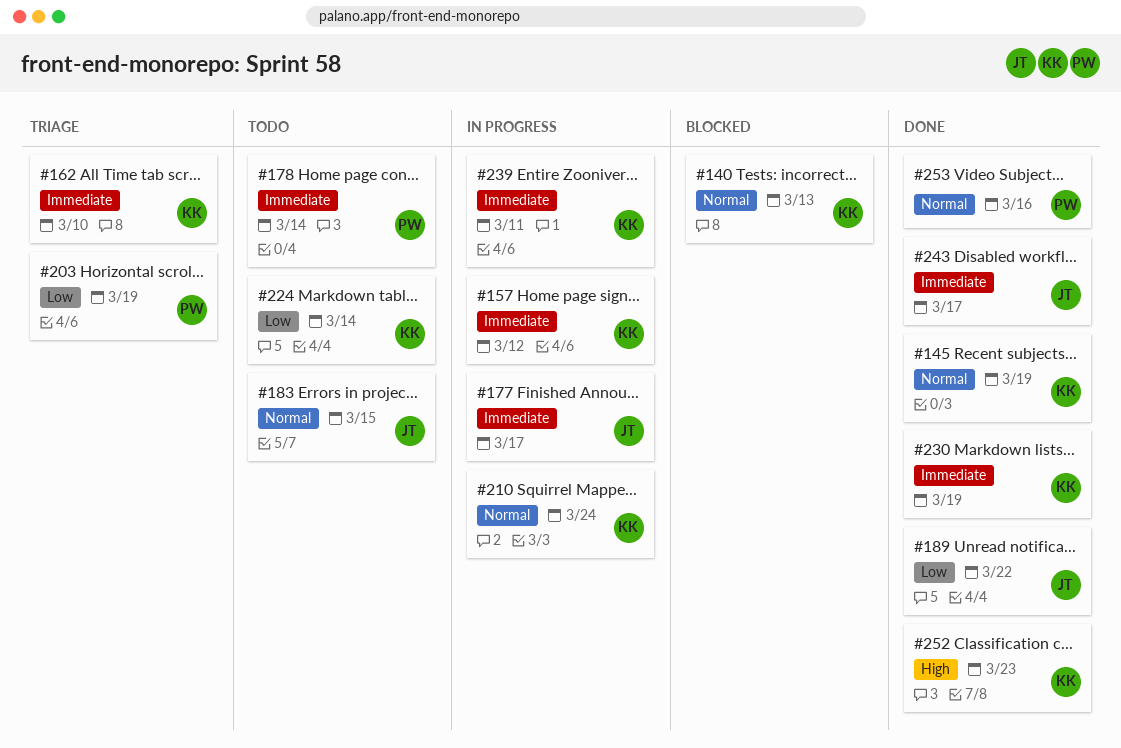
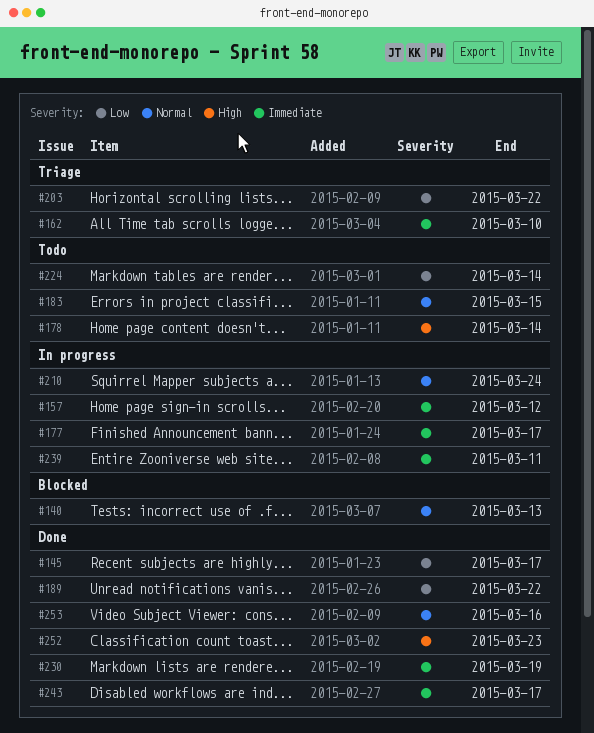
#145, priority: Normal -> Low
#145, due: Mar 19 -> Mar 17
#178, priority: Immediate -> High
#203, due: Mar 19 -> Mar 22

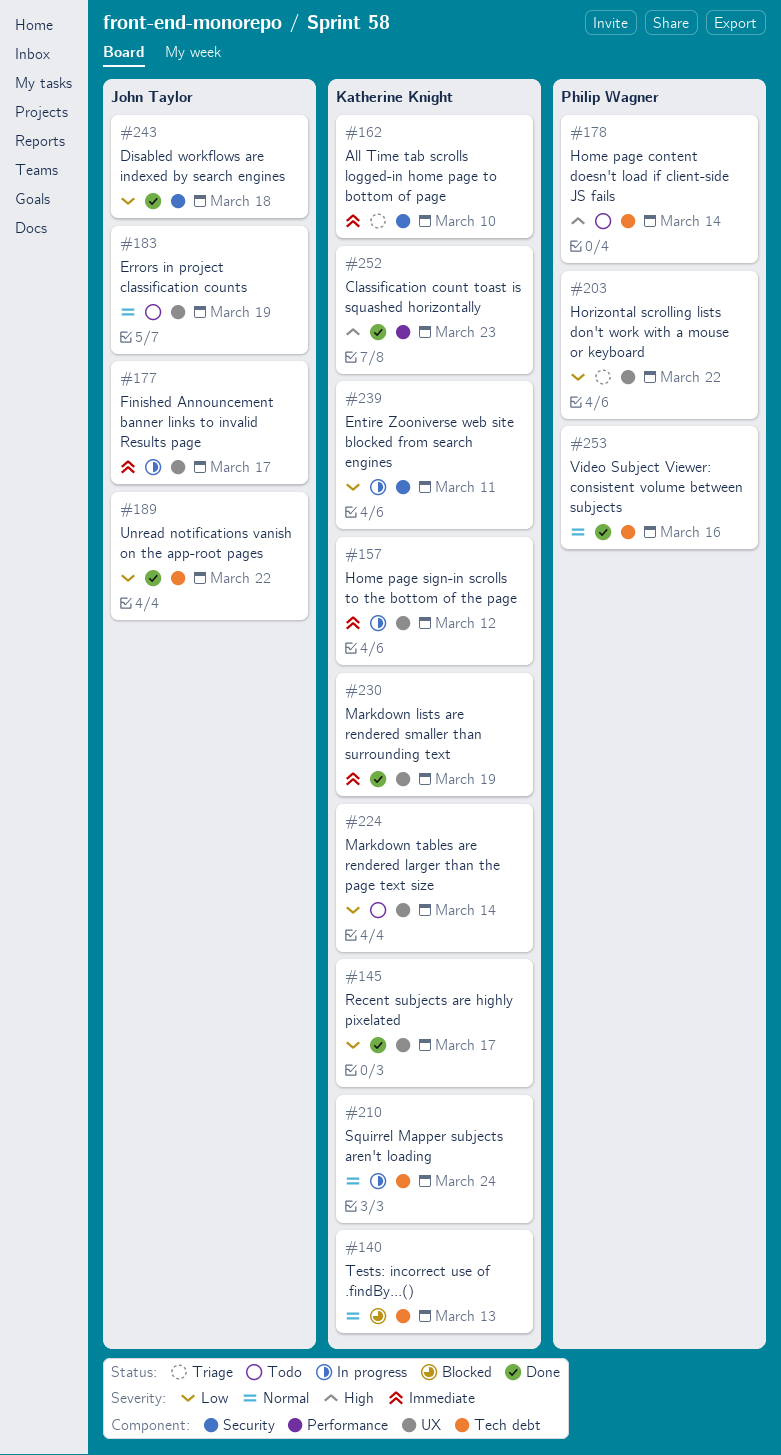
#183, due: Mar 15 -> Mar 19
#239, priority: Immediate -> Low
#243, priority: Immediate -> Low
#243, due: Mar 17 -> Mar 18

